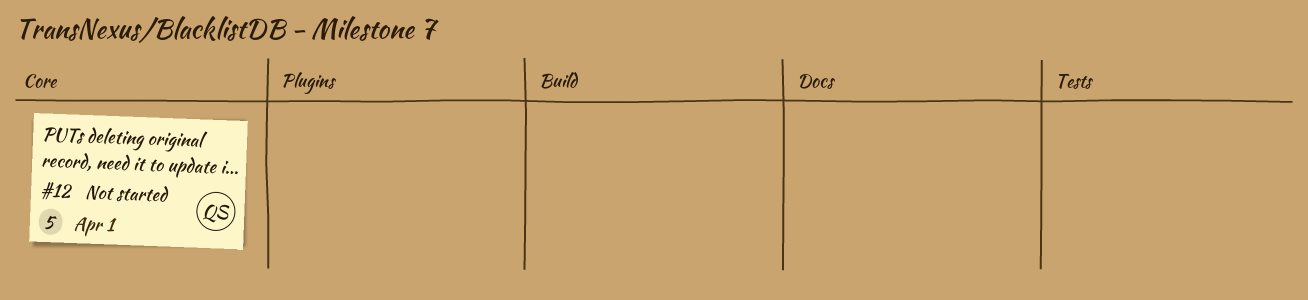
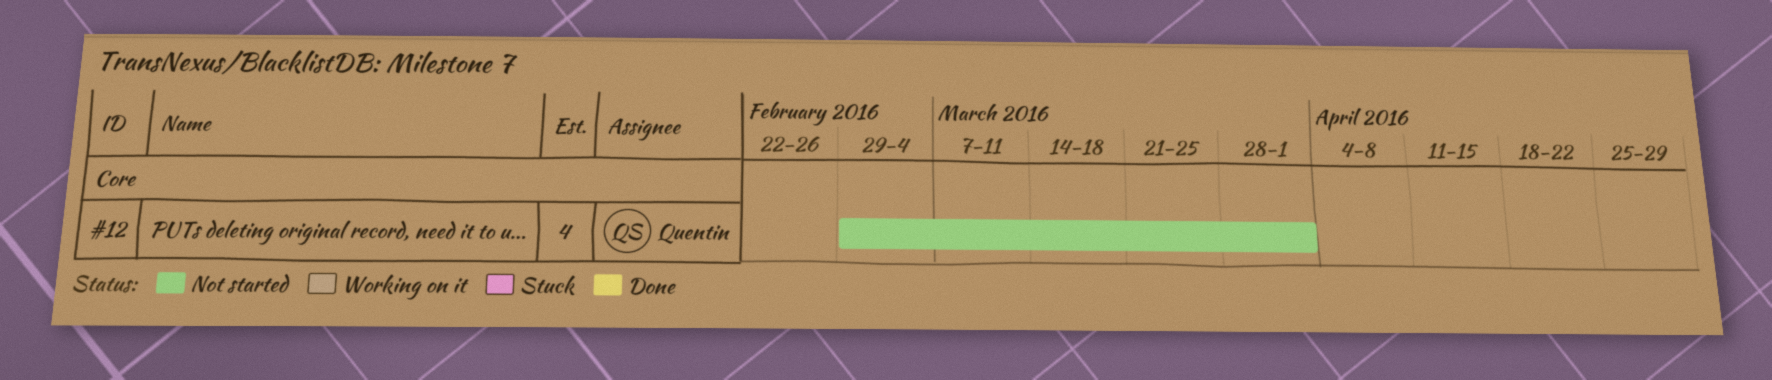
#12, estimate: 5 -> 4

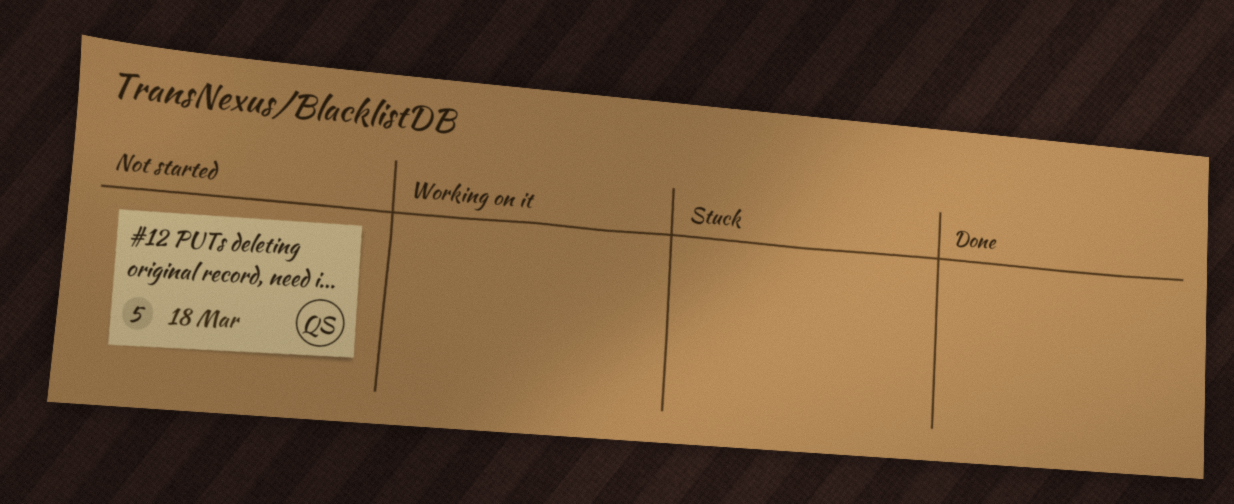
#12, estimate: 4 -> 5
#12, due: Apr 1 -> Mar 18

